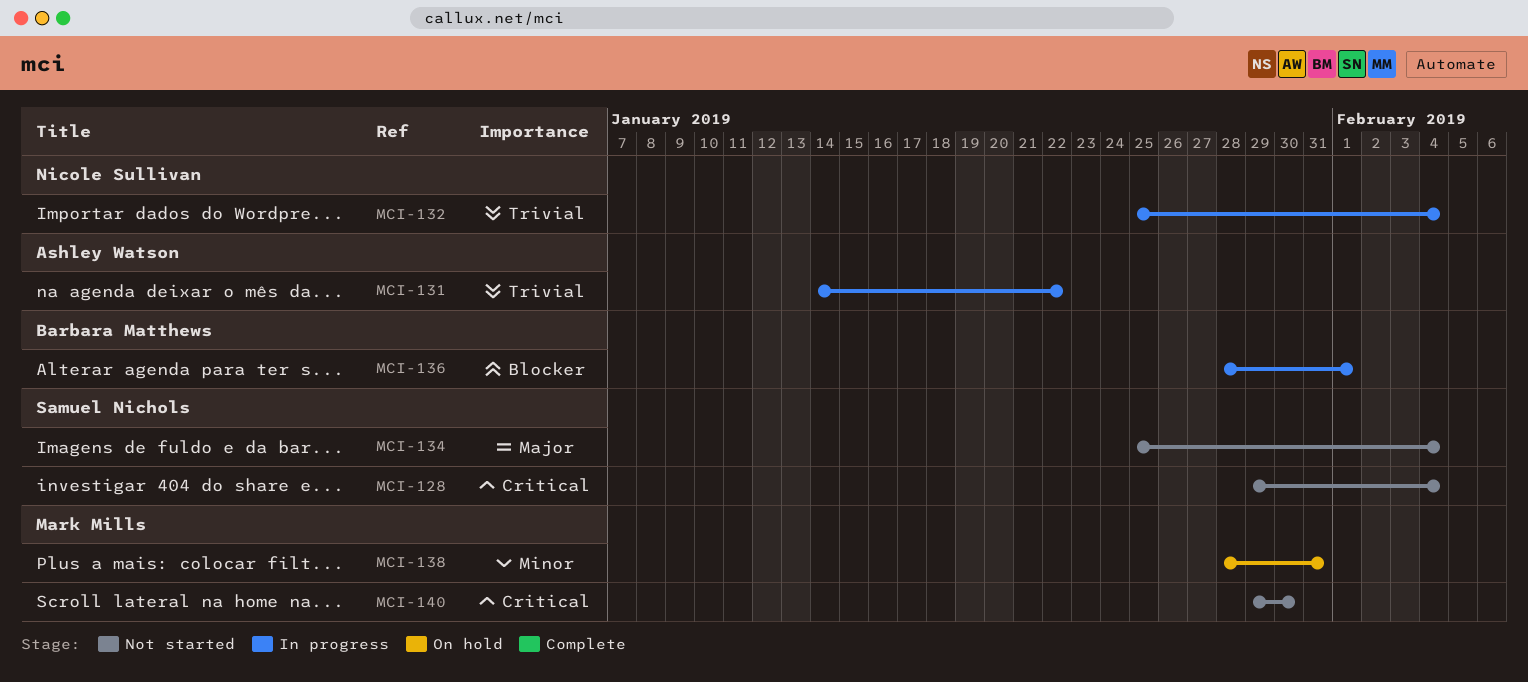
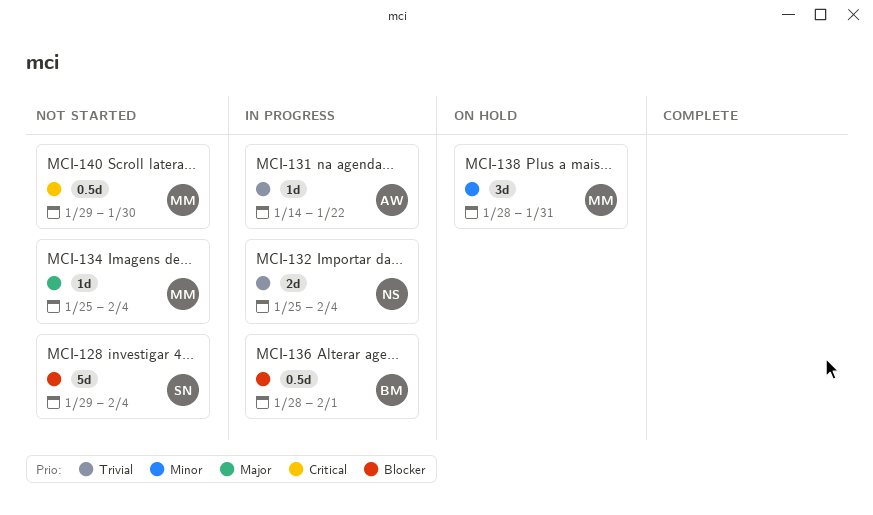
MCI-128, priority: Critical -> Blocker
MCI-134, owner: Samuel Nichols -> Mark Mills

